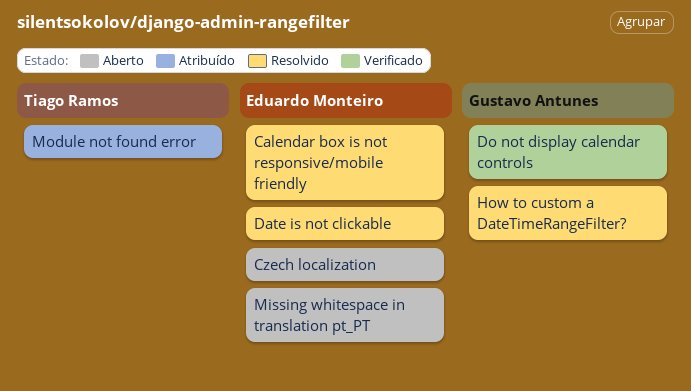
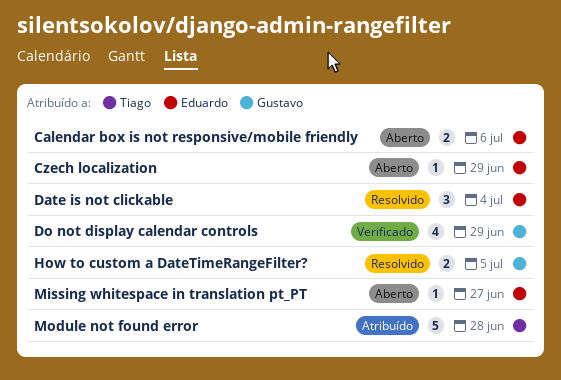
Calendar box is not responsive/mobile friendly, status: Resolvido -> Aberto

